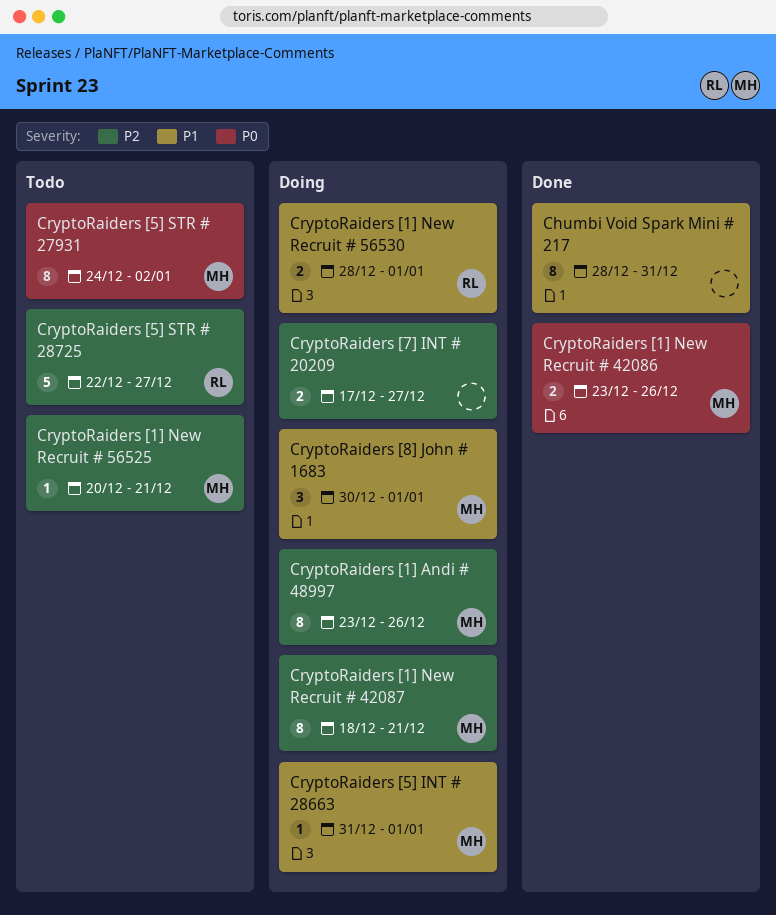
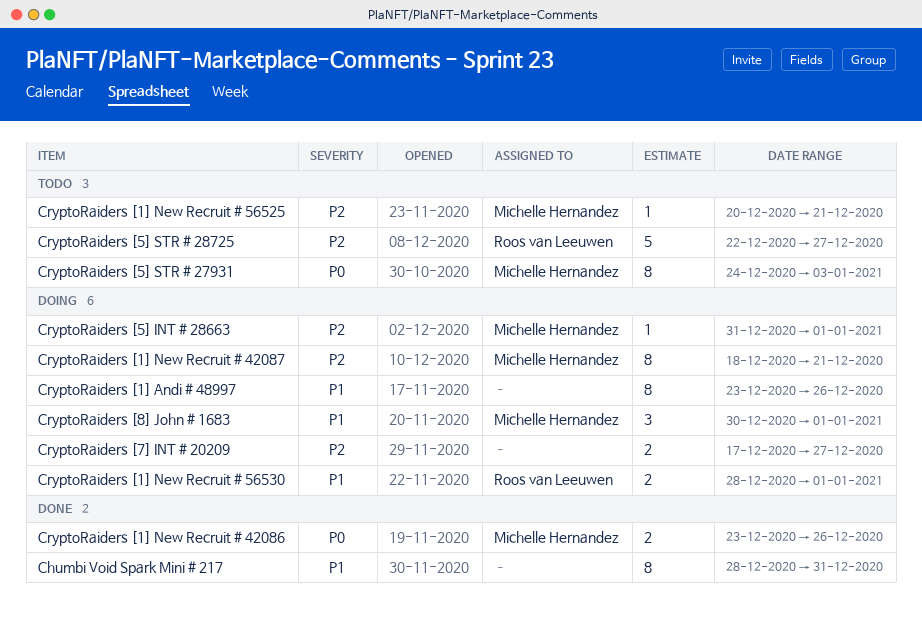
CryptoRaiders [1] Andi # 48997, owner: Michelle Hernandez -> none
CryptoRaiders [1] Andi # 48997, priority: P2 -> P1
CryptoRaiders [5] INT # 28663, priority: P1 -> P2
CryptoRaiders [5] STR # 27931, due: Jan 2 -> Jan 3

